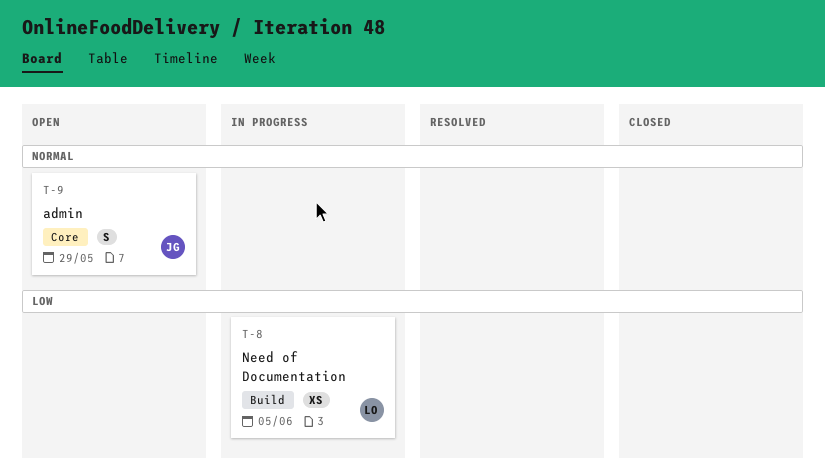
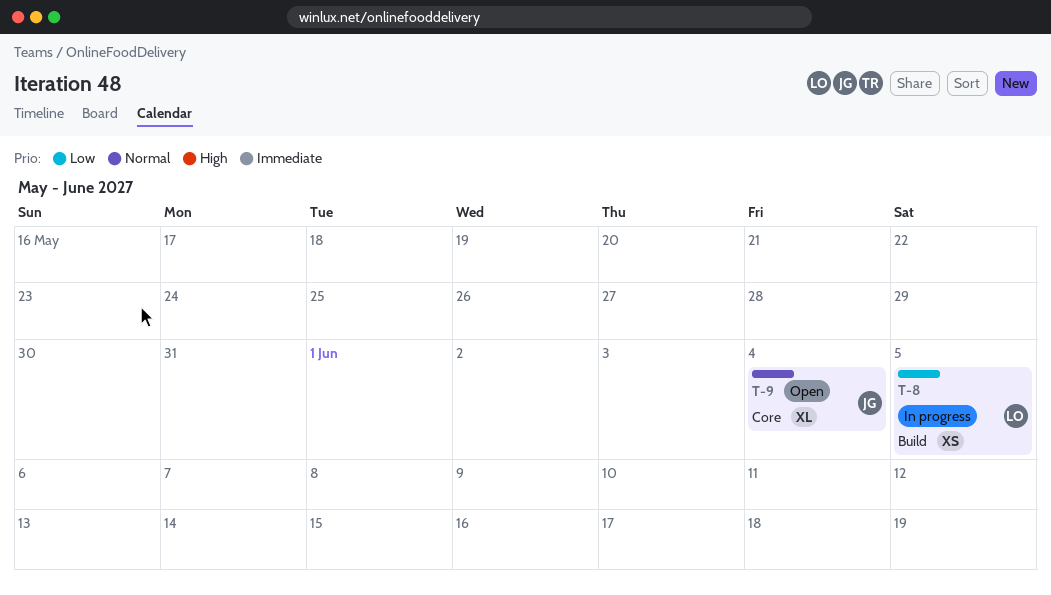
T-9, estimate: S -> XL
T-9, due: May 29 -> Jun 4

